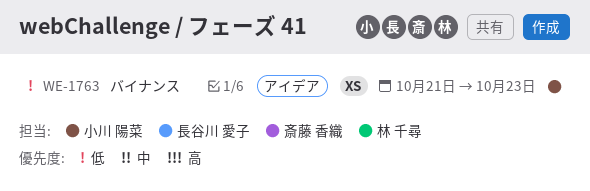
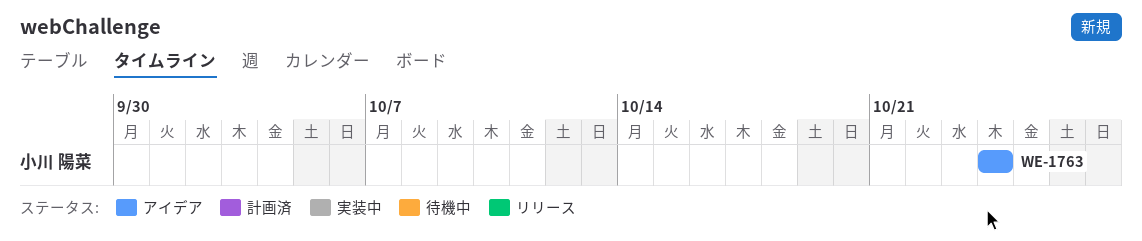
WE-1763, start: Oct 21 -> Oct 24
WE-1763, due: Oct 23 -> Oct 24

